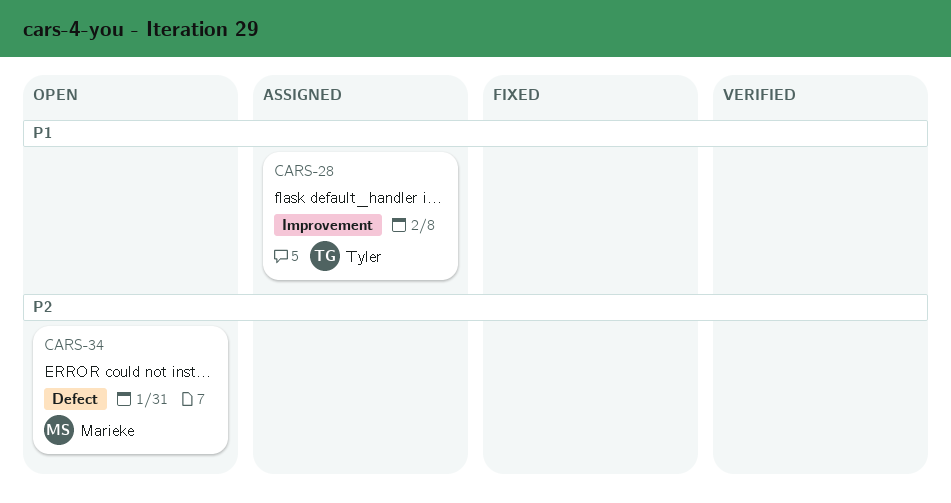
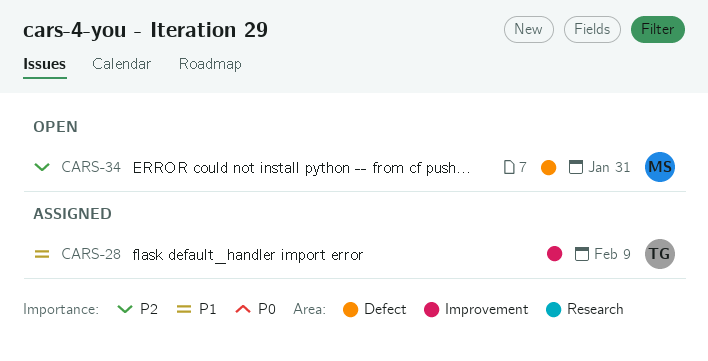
CARS-28, due: Feb 8 -> Feb 9

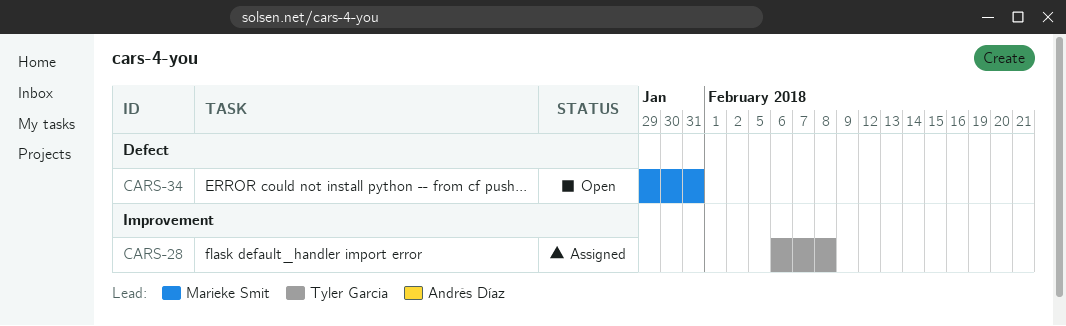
CARS-28, due: Feb 9 -> Feb 8

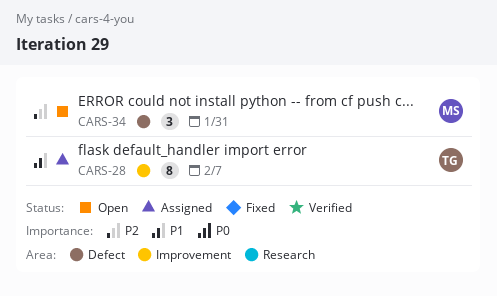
CARS-28, due: Feb 8 -> Feb 7

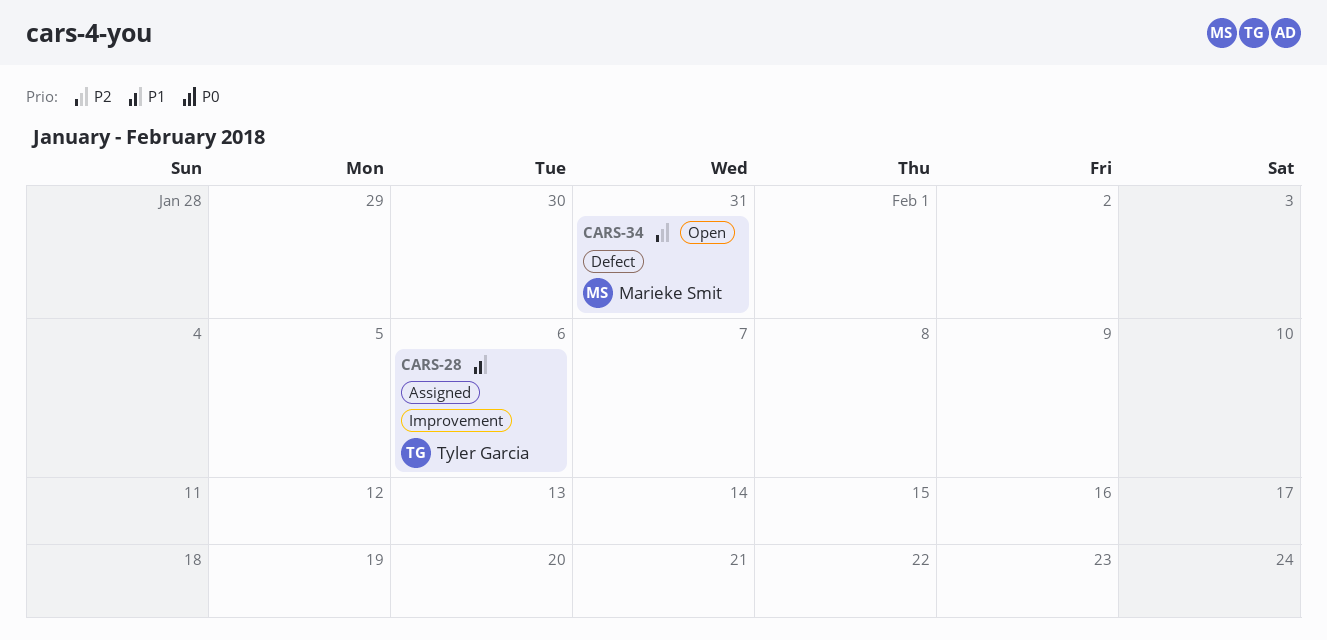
CARS-28, due: Feb 7 -> Feb 6

